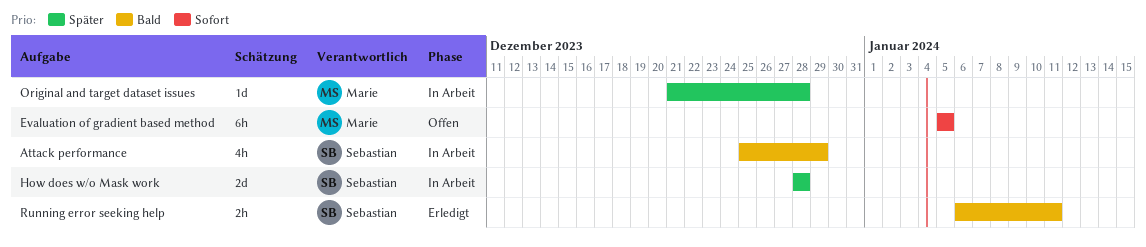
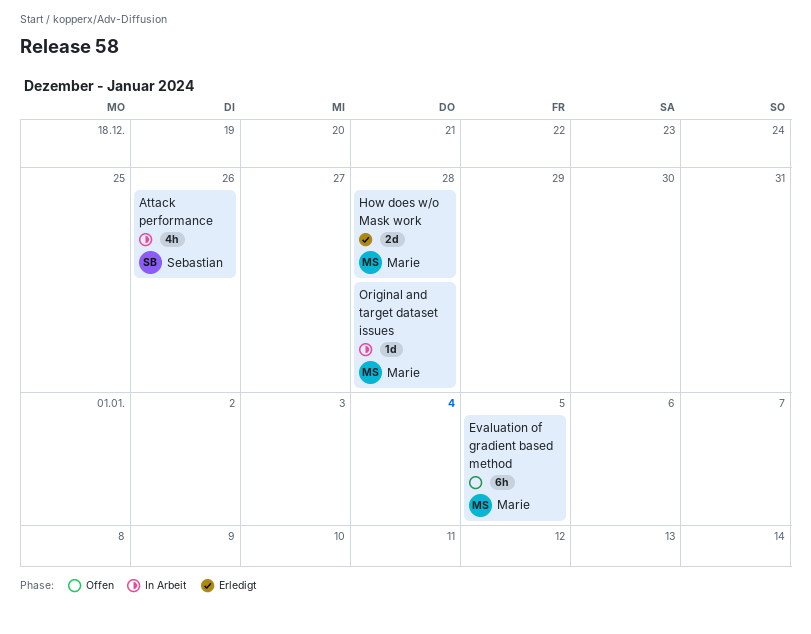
Attack performance, due: Dec 29 -> Dec 26
How does w/o Mask work, status: In Arbeit -> Erledigt
How does w/o Mask work, owner: Sebastian -> Marie
Running error seeking help: present -> none

